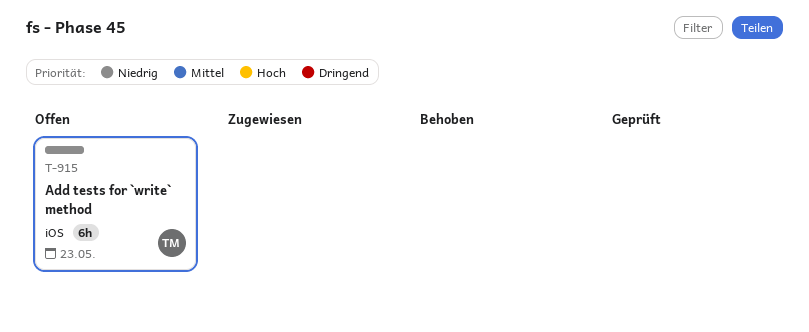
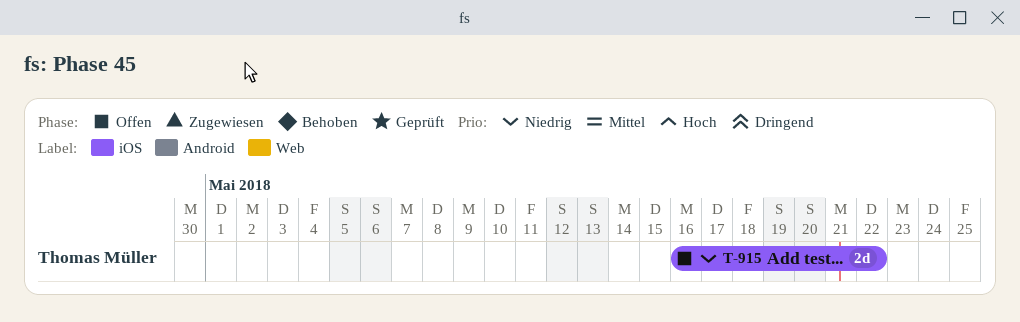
T-915, estimate: 6h -> 2d
T-915, due: May 23 -> May 22

